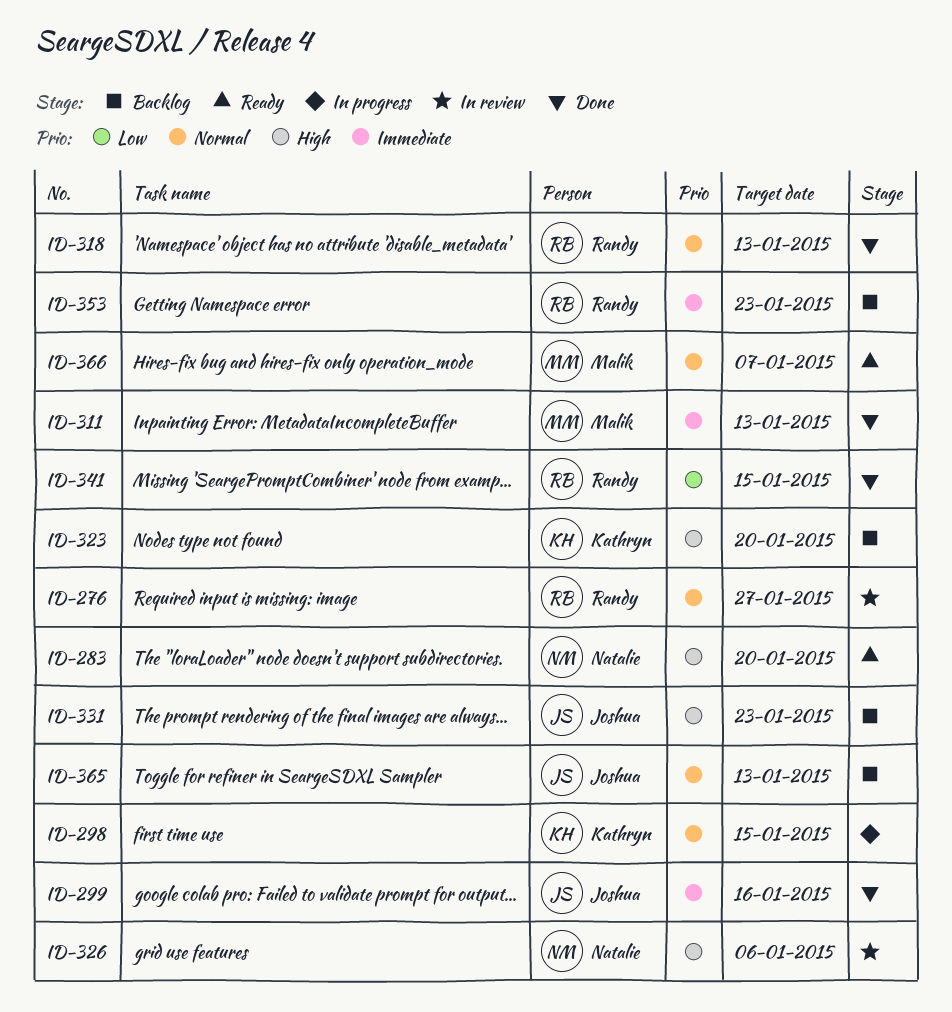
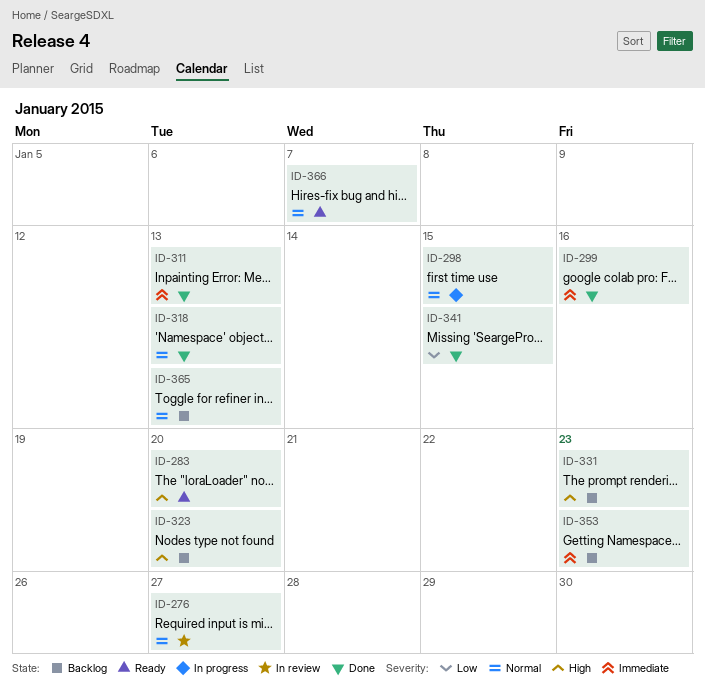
ID-326: present -> none

